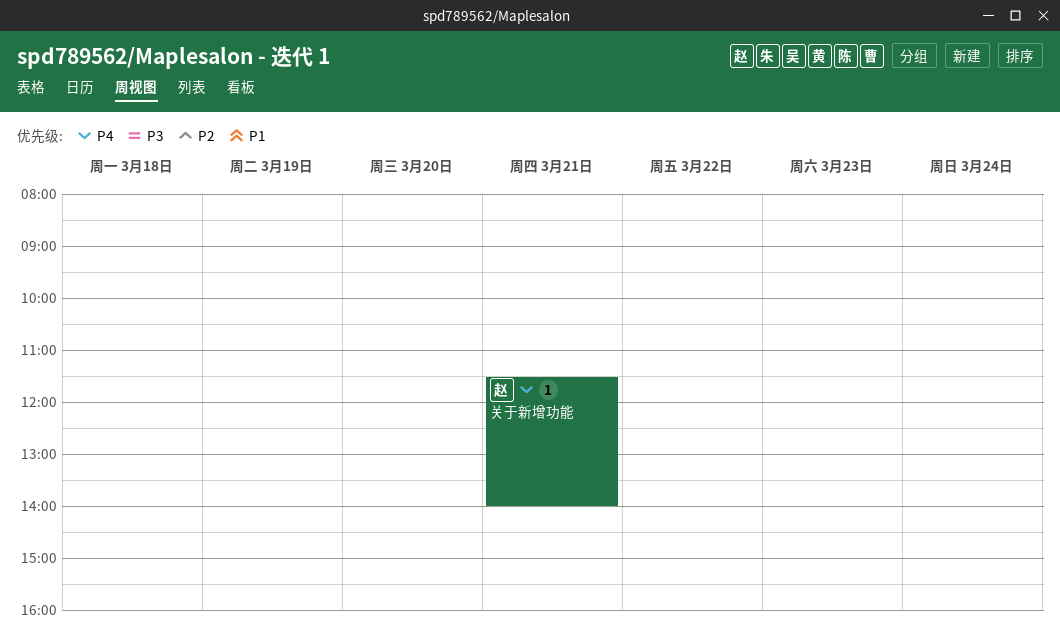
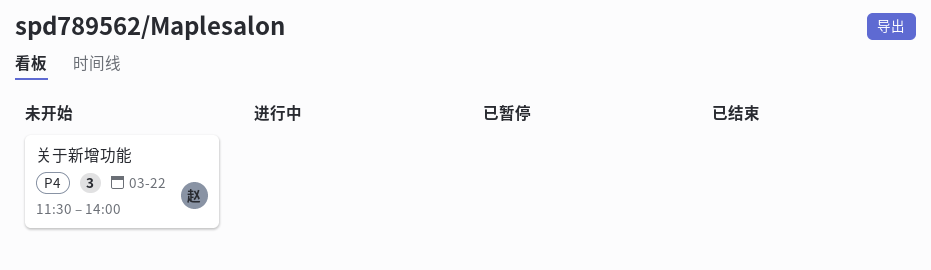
关于新增功能, estimate: 1 -> 3
关于新增功能, day: Mar 21 -> Mar 22

